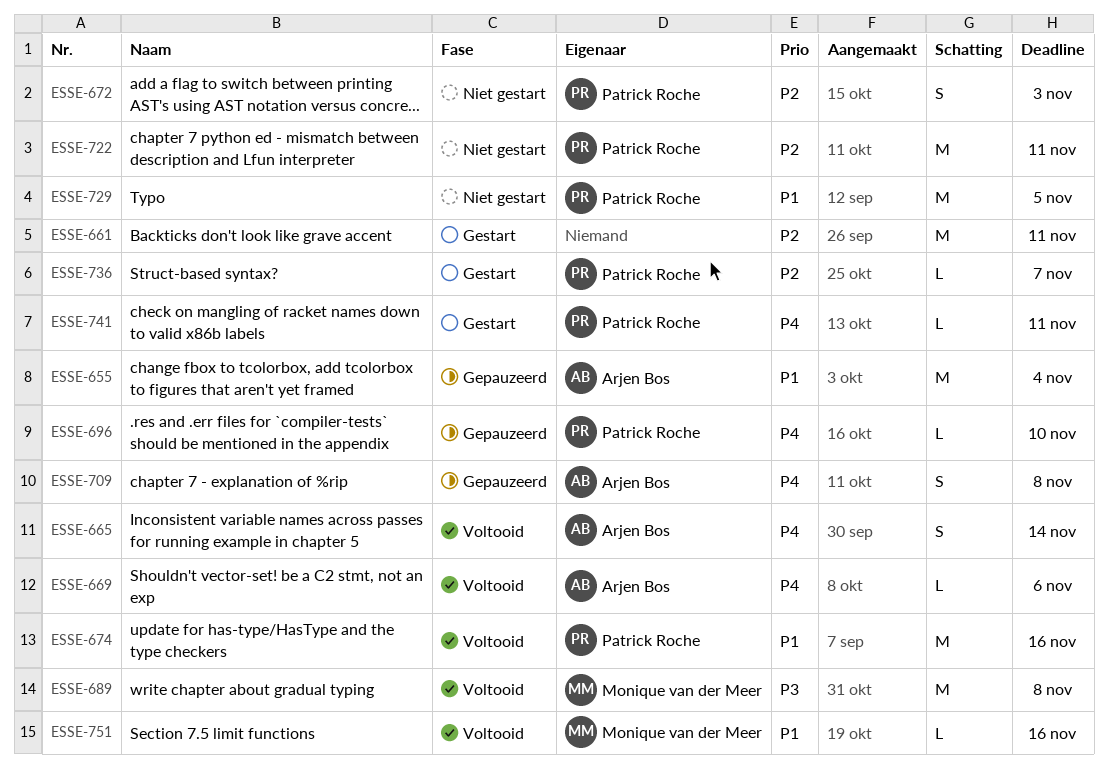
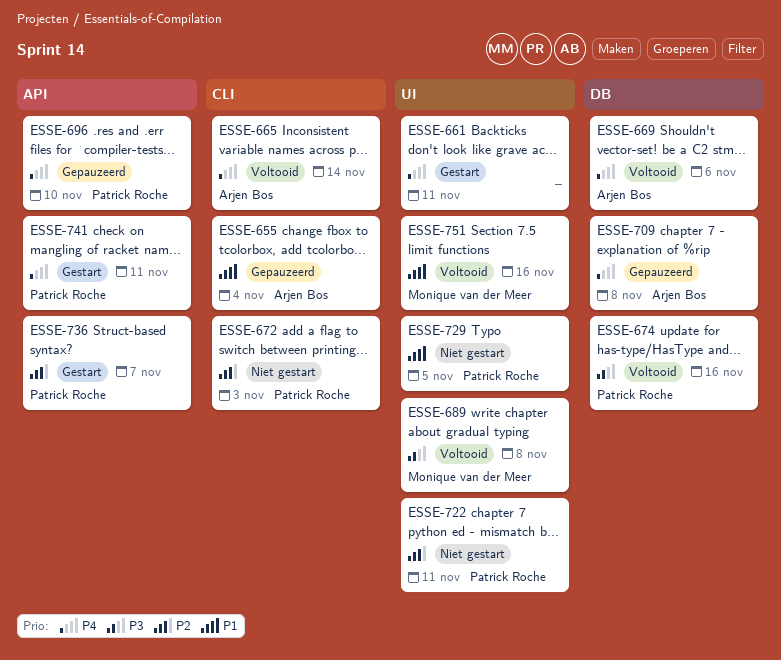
ESSE-661, priority: P2 -> P4
ESSE-674, priority: P1 -> P3

